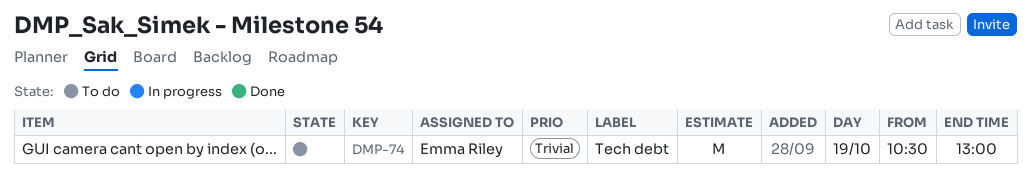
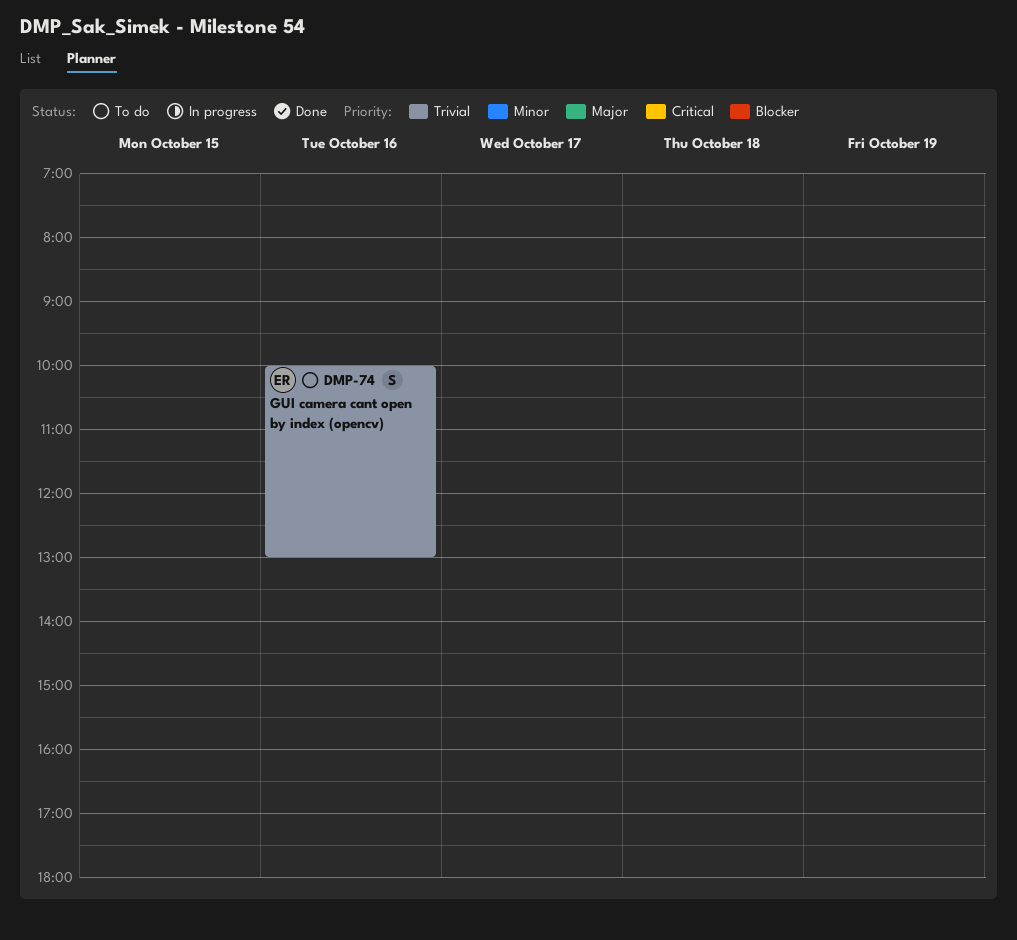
DMP-74, estimate: M -> S
DMP-74, day: Oct 19 -> Oct 16
DMP-74, begins: 10:30 -> 10:00

